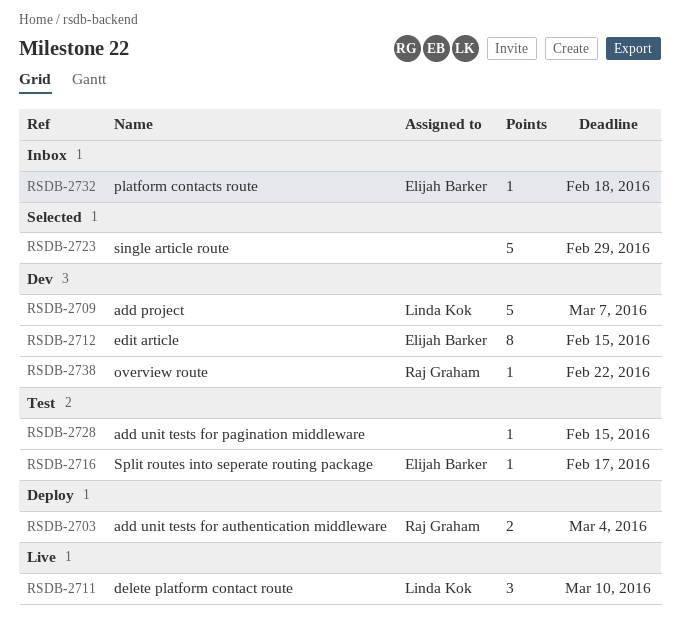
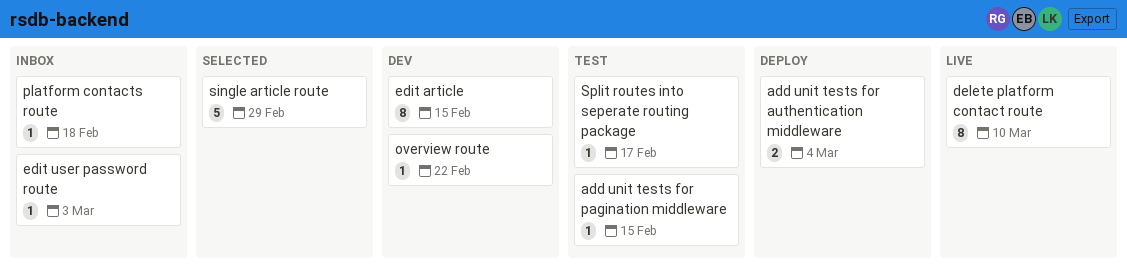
add project: present -> none
delete platform contact route, estimate: 3 -> 8
edit user password route: none -> present

